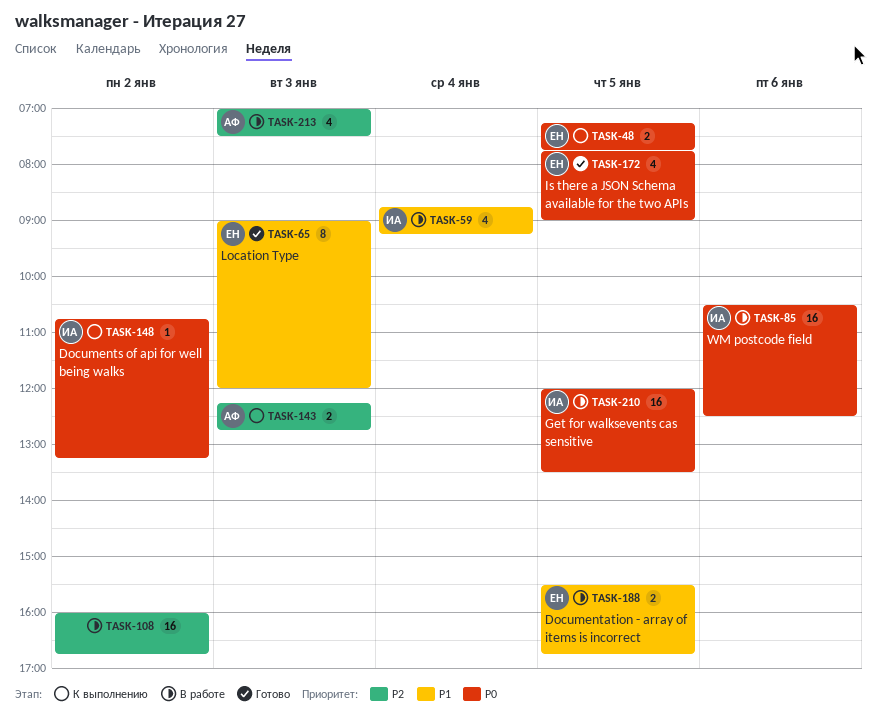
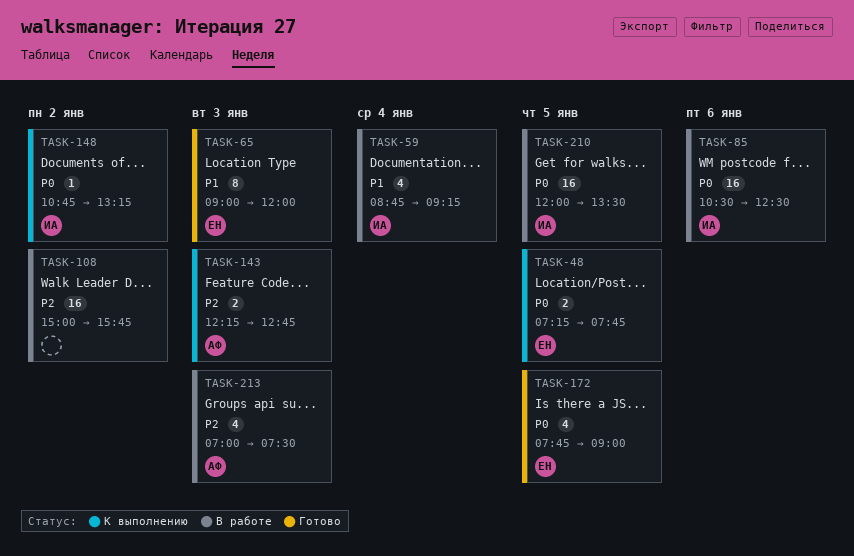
TASK-108, begins: 16:00 -> 15:00
TASK-108, ends: 16:45 -> 15:45
TASK-188: present -> none

